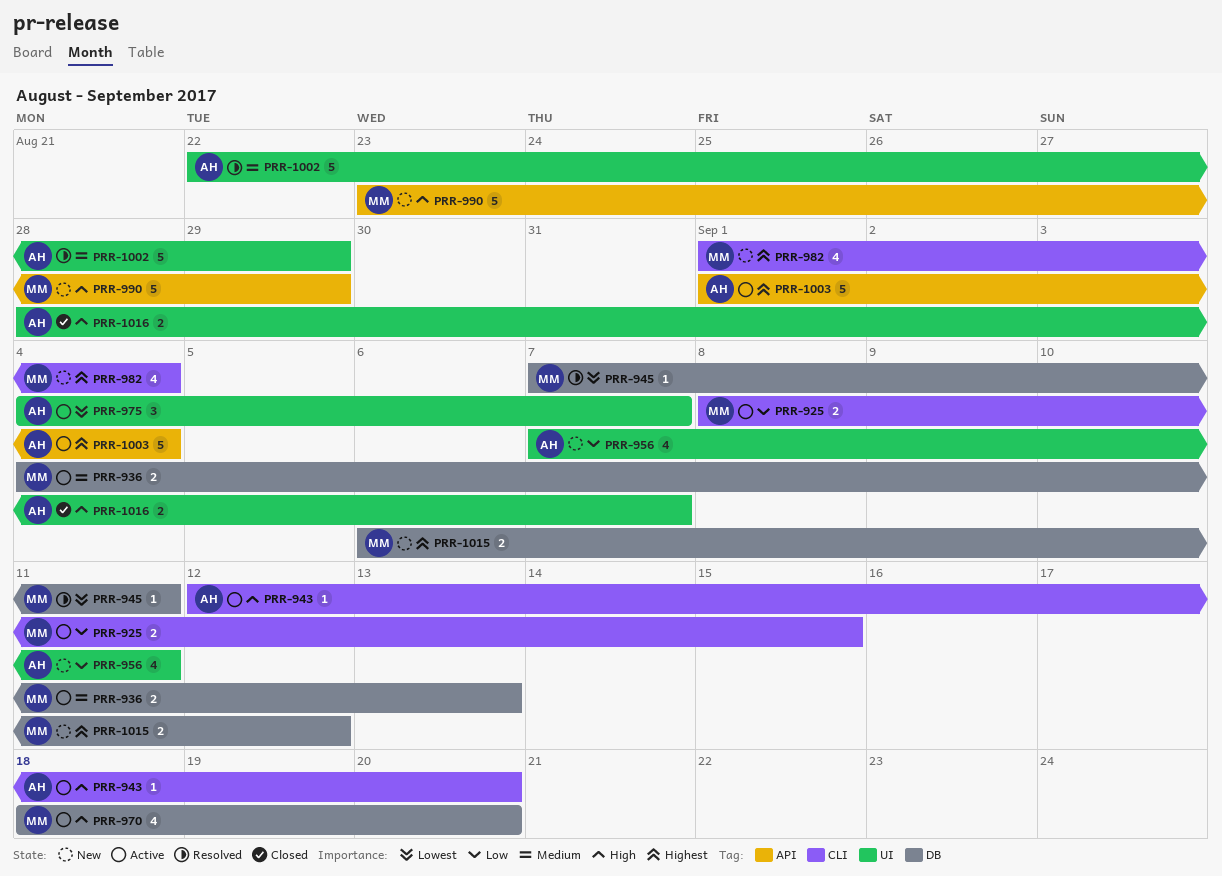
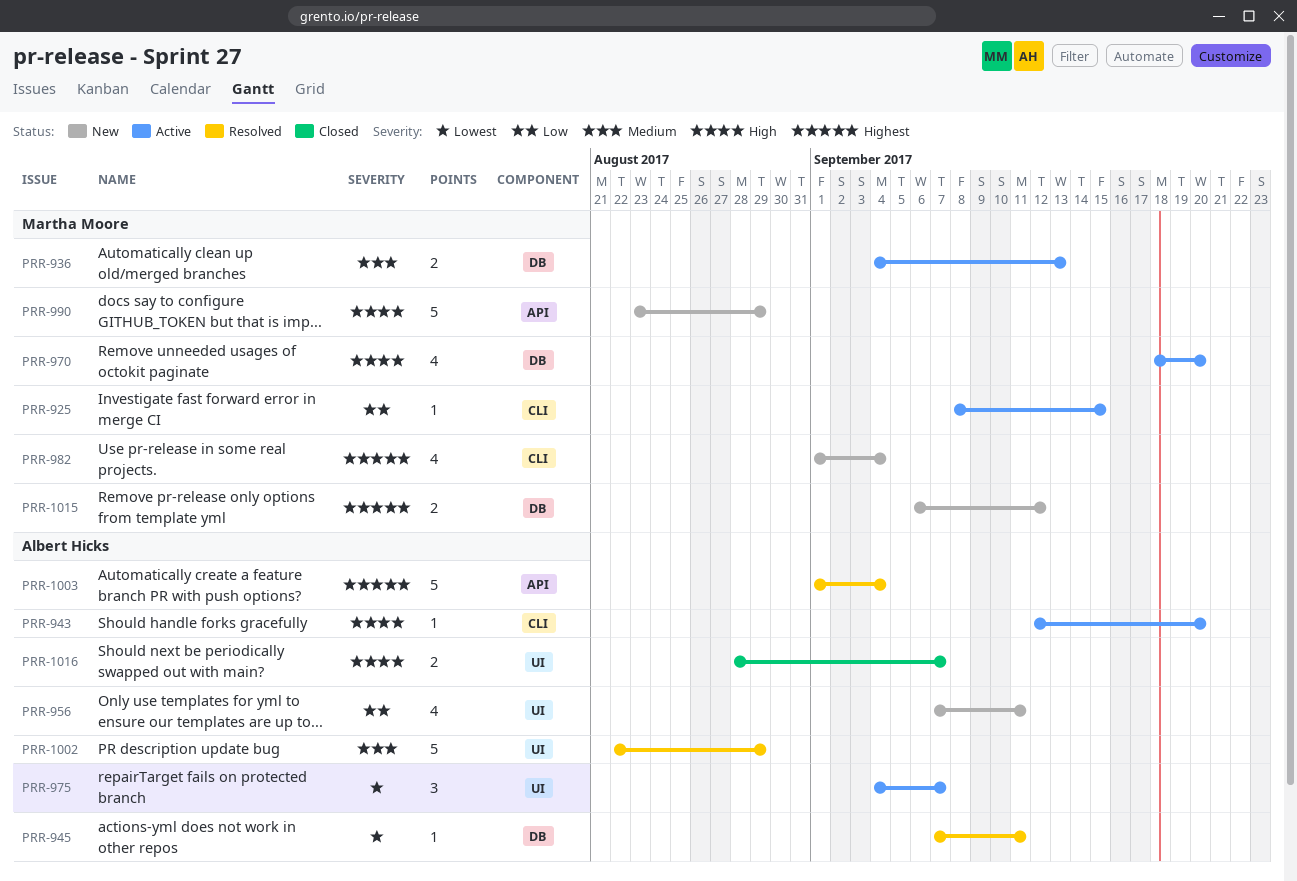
PRR-925, estimate: 2 -> 1
PRR-945, owner: Martha Moore -> Albert Hicks
PRR-1003, status: Active -> Resolved

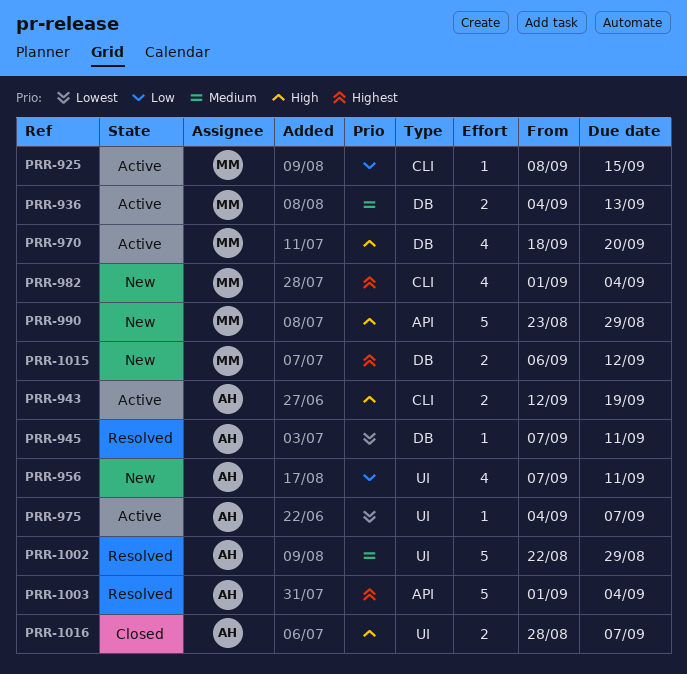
PRR-943, estimate: 1 -> 2
PRR-943, due: Sep 20 -> Sep 19
PRR-975, estimate: 3 -> 1

